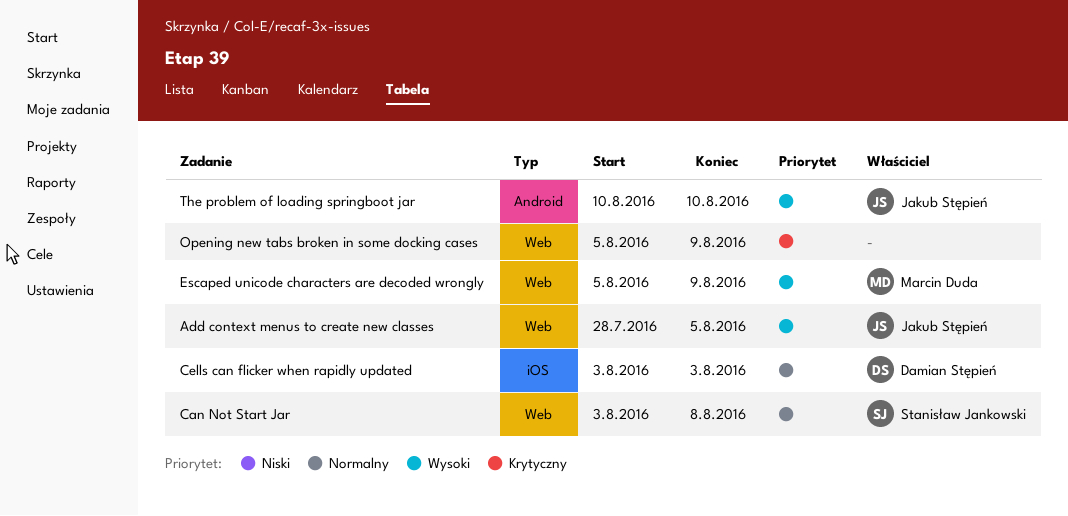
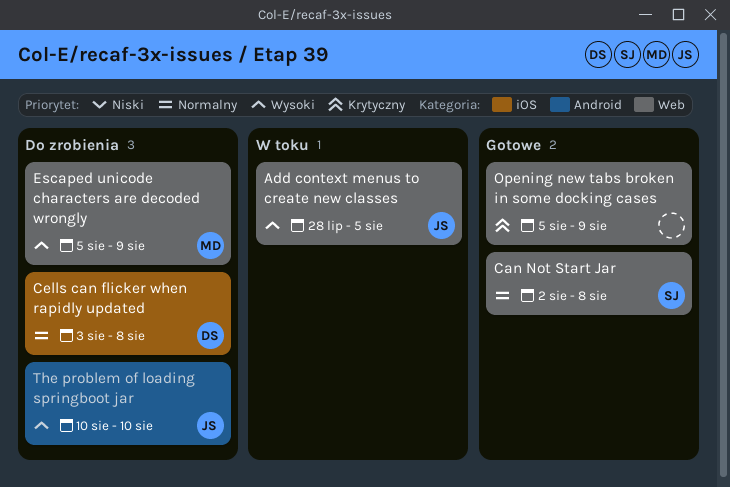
Can Not Start Jar, start: Aug 3 -> Aug 2
Cells can flicker when rapidly updated, due: Aug 3 -> Aug 8

